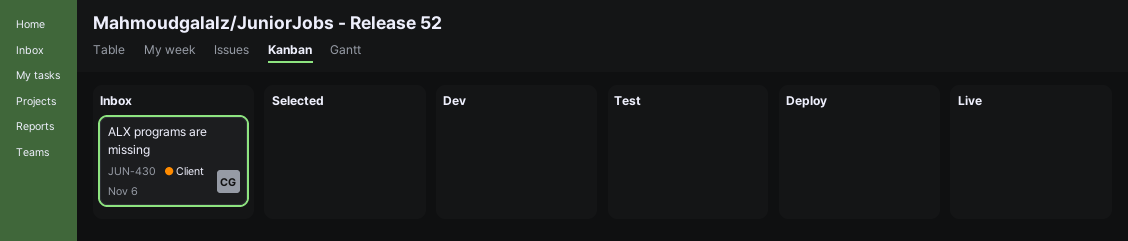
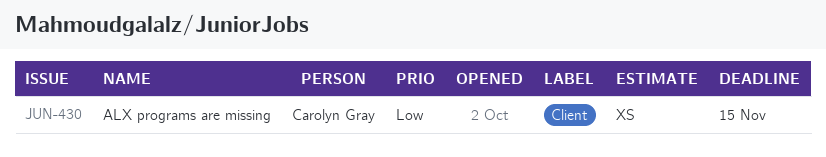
JUN-430, due: Nov 6 -> Nov 15

